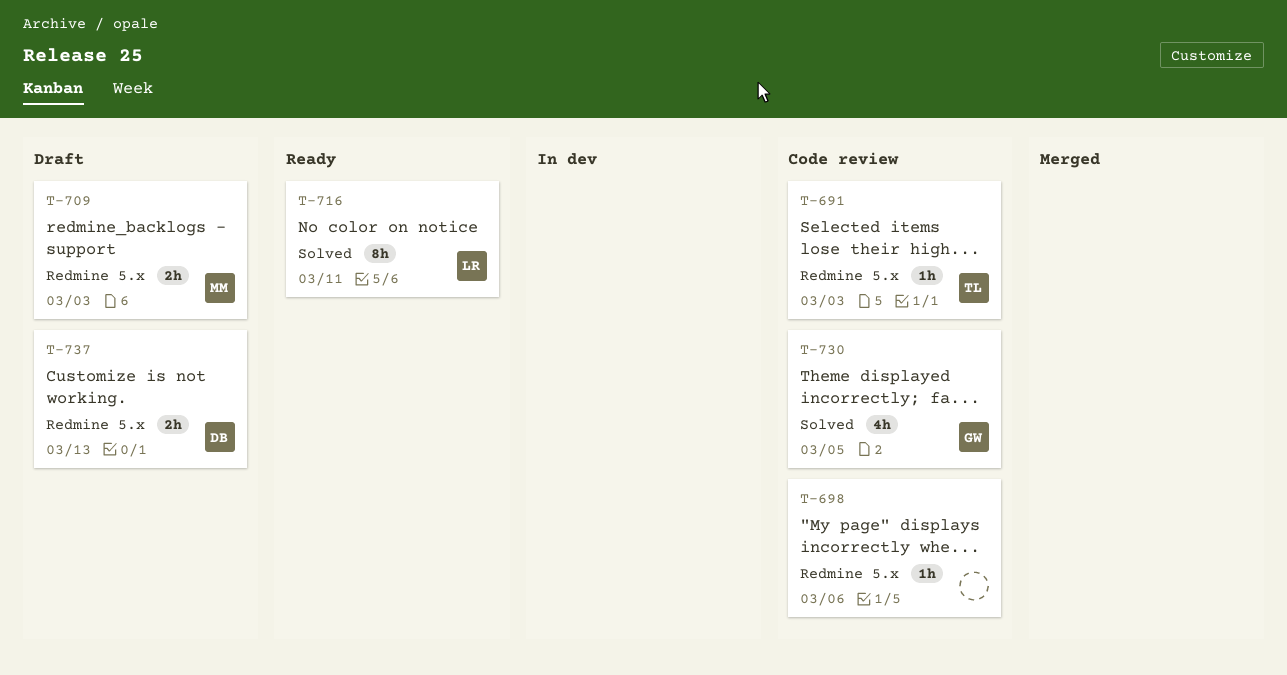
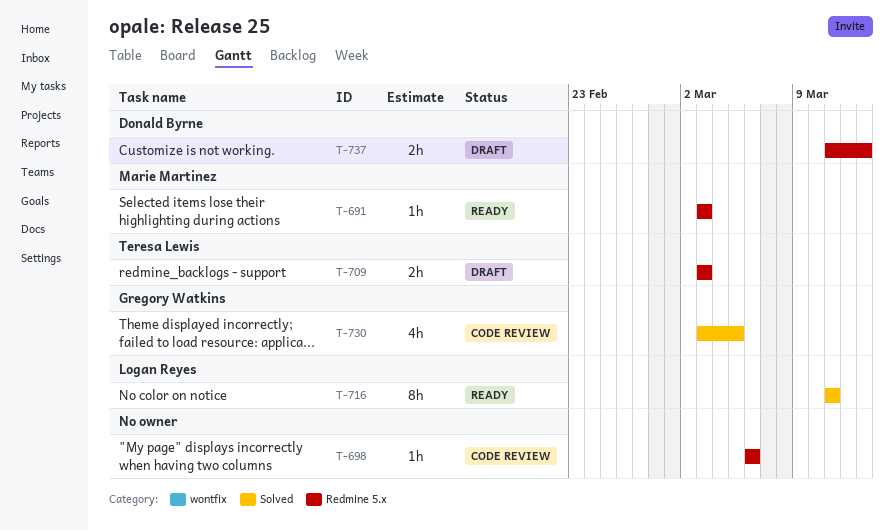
T-691, status: Code review -> Ready
T-691, owner: Teresa Lewis -> Marie Martinez
T-709, owner: Marie Martinez -> Teresa Lewis

